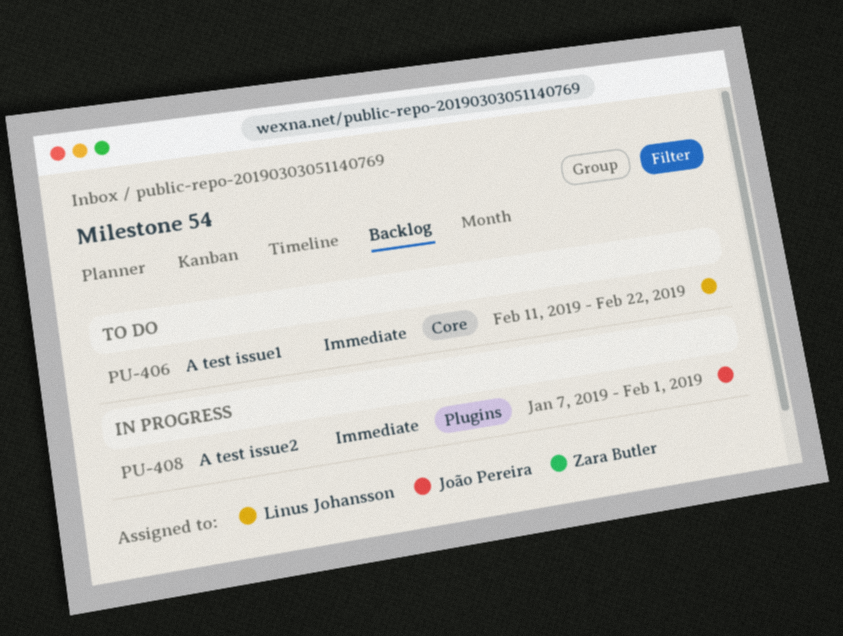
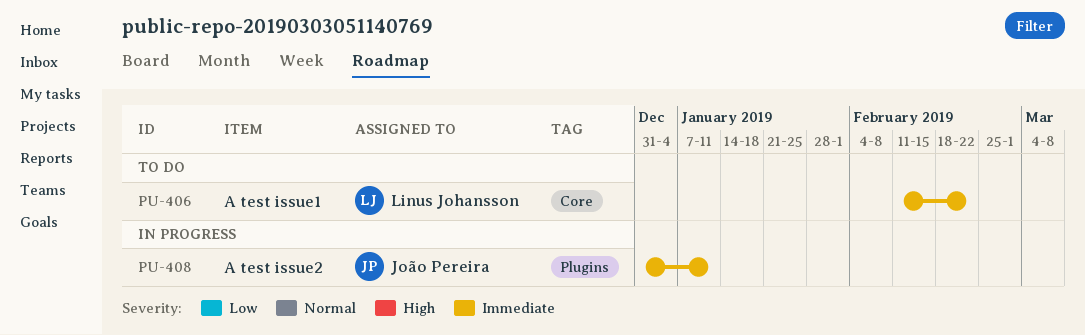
PU-408, start: Jan 7 -> Dec 31
PU-408, due: Feb 1 -> Jan 11

